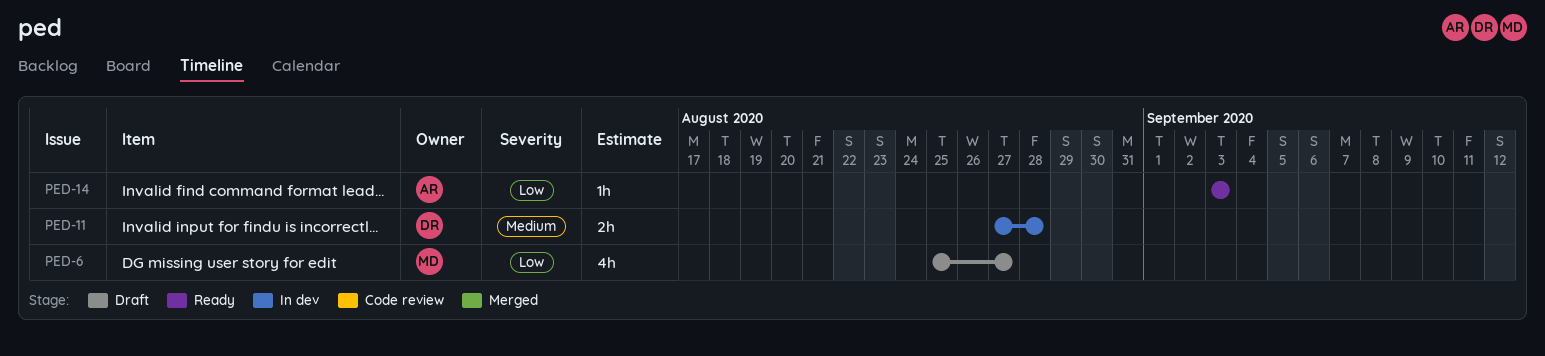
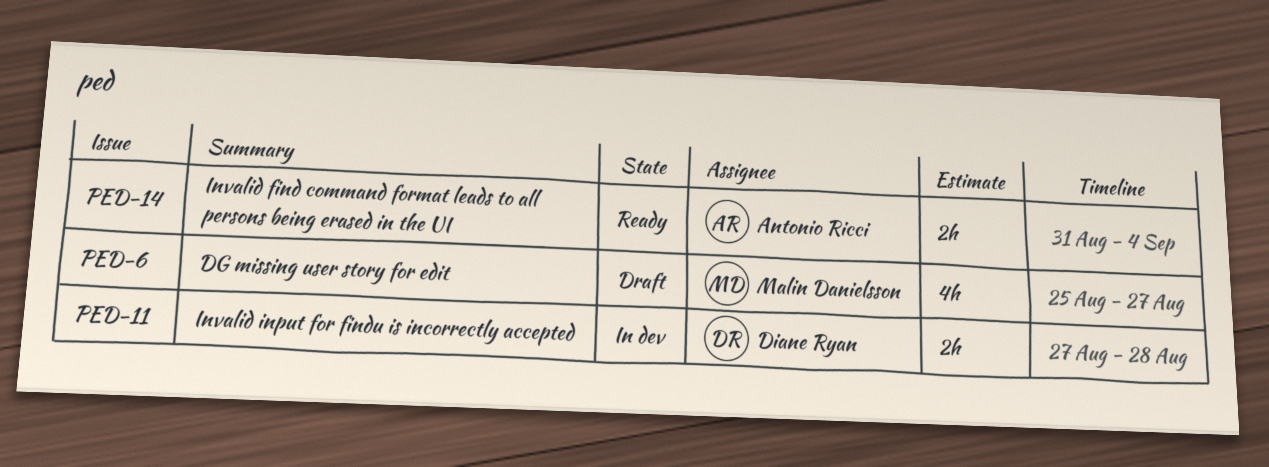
PED-14, estimate: 1h -> 2h
PED-14, start: Sep 3 -> Aug 31
PED-14, due: Sep 3 -> Sep 4

